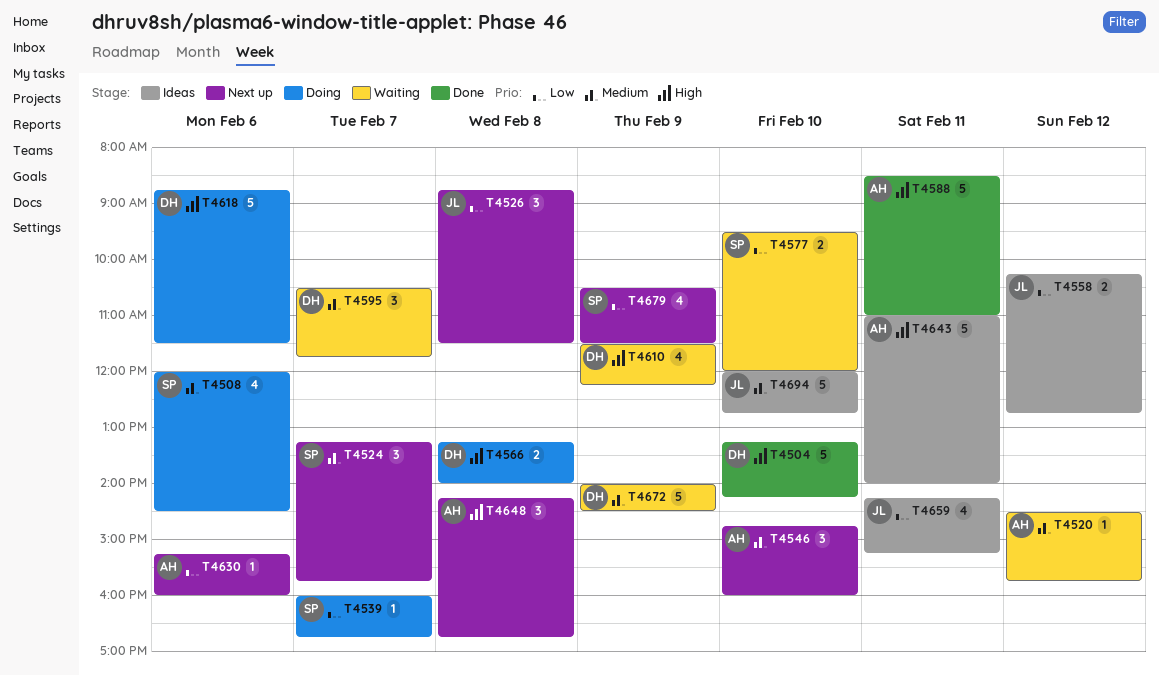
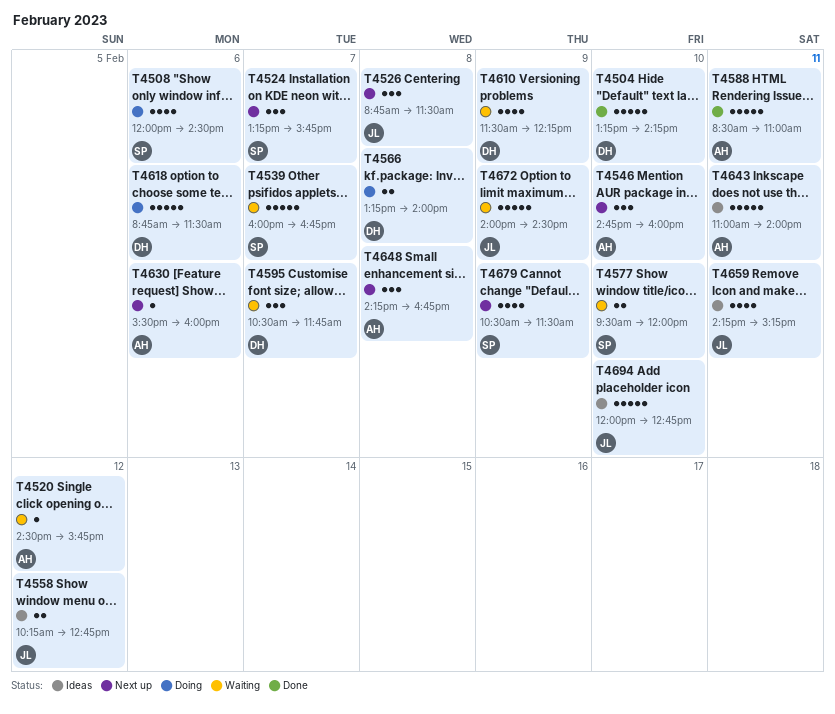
T4539, status: Doing -> Waiting
T4539, estimate: 1 -> 5
T4630, begins: 15:15 -> 15:30
T4672, owner: DH -> JL

